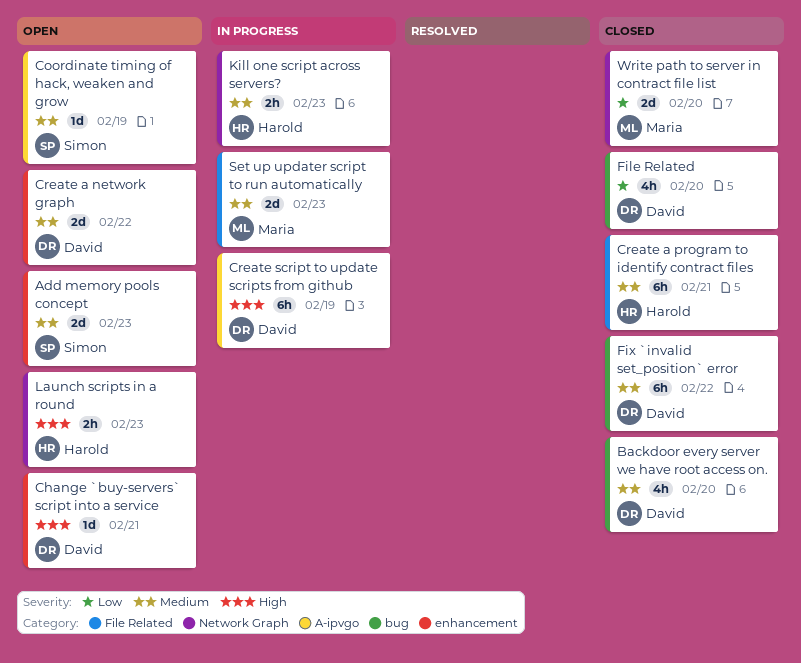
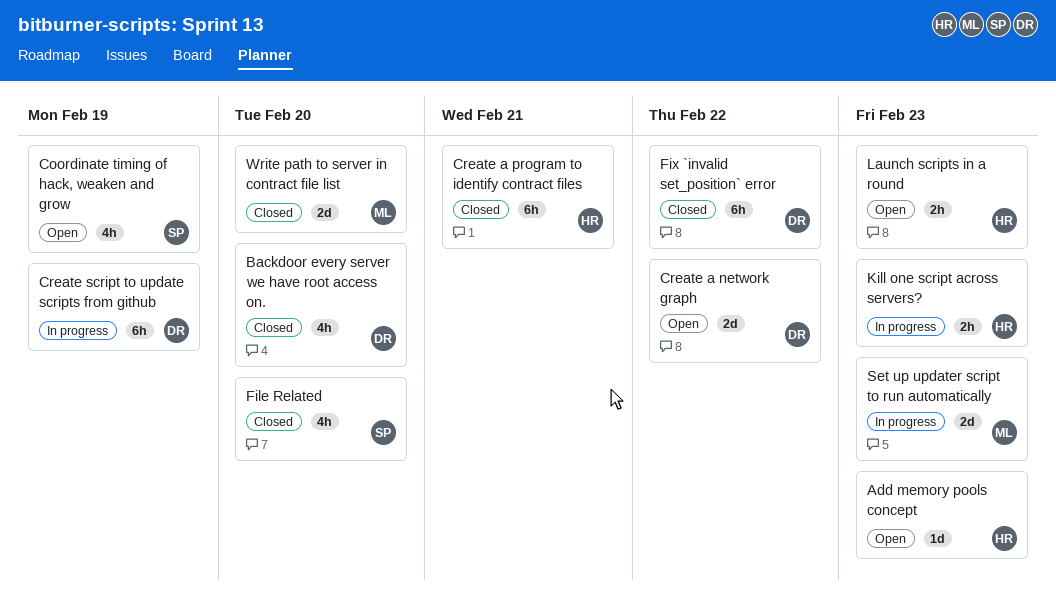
Add memory pools concept, owner: Simon -> Harold
Add memory pools concept, estimate: 2d -> 1d
Change `buy-servers` script into a service: present -> none
Coordinate timing of hack, weaken and grow, estimate: 1d -> 4h
File Related, owner: David -> Simon

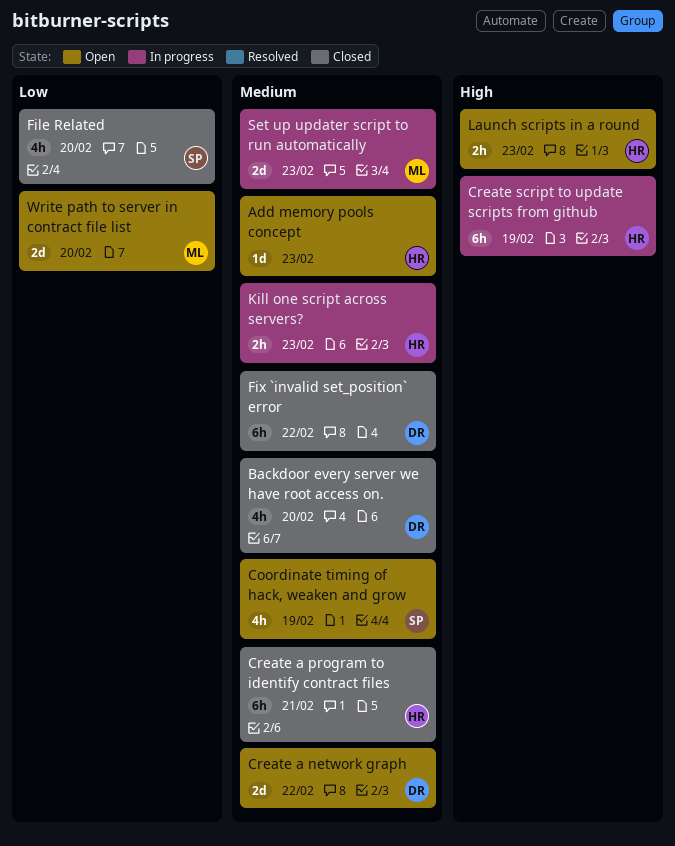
Create script to update scripts from github, owner: DR -> HR
Write path to server in contract file list, status: Closed -> Open

